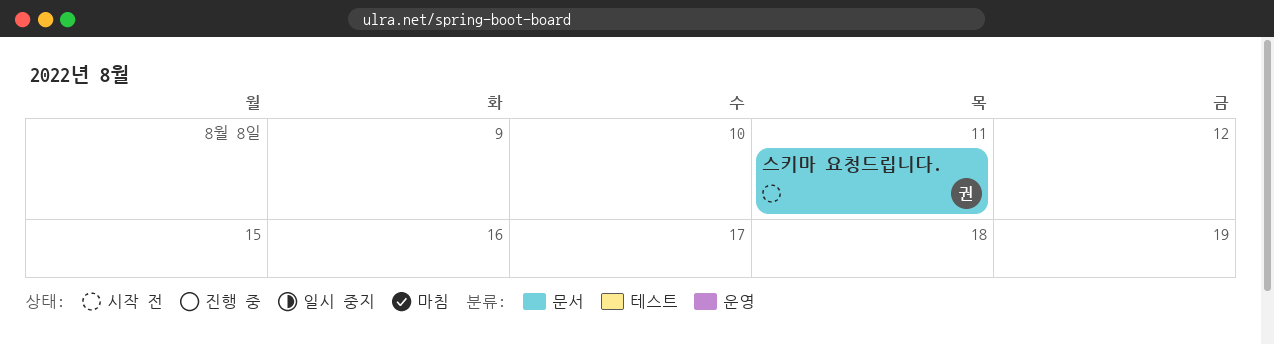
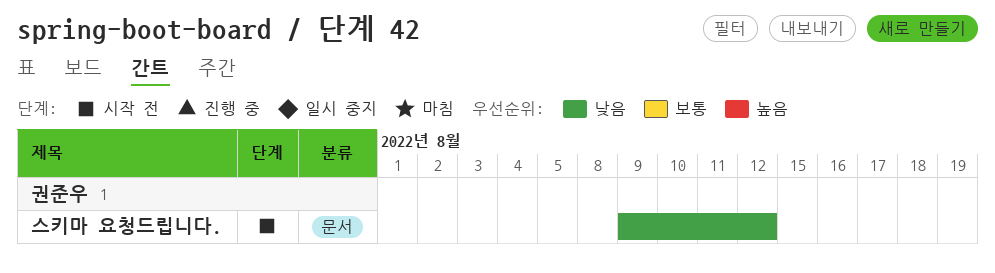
스키마 요청드립니다., due: Aug 11 -> Aug 12

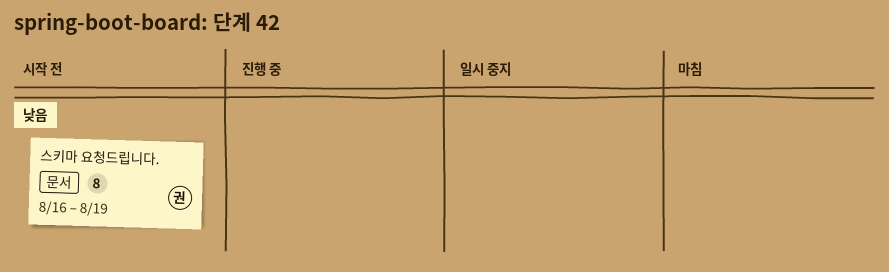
스키마 요청드립니다., start: Aug 9 -> Aug 16
스키마 요청드립니다., due: Aug 12 -> Aug 19

